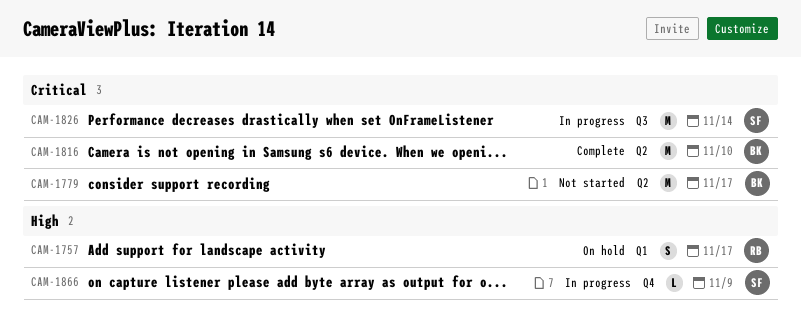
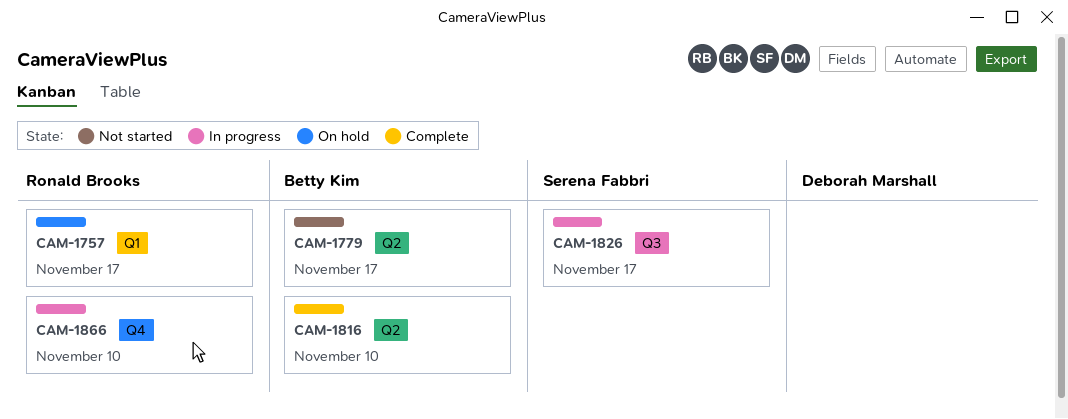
CAM-1826, due: Nov 14 -> Nov 17
CAM-1866, owner: Serena Fabbri -> Ronald Brooks
CAM-1866, due: Nov 9 -> Nov 10

